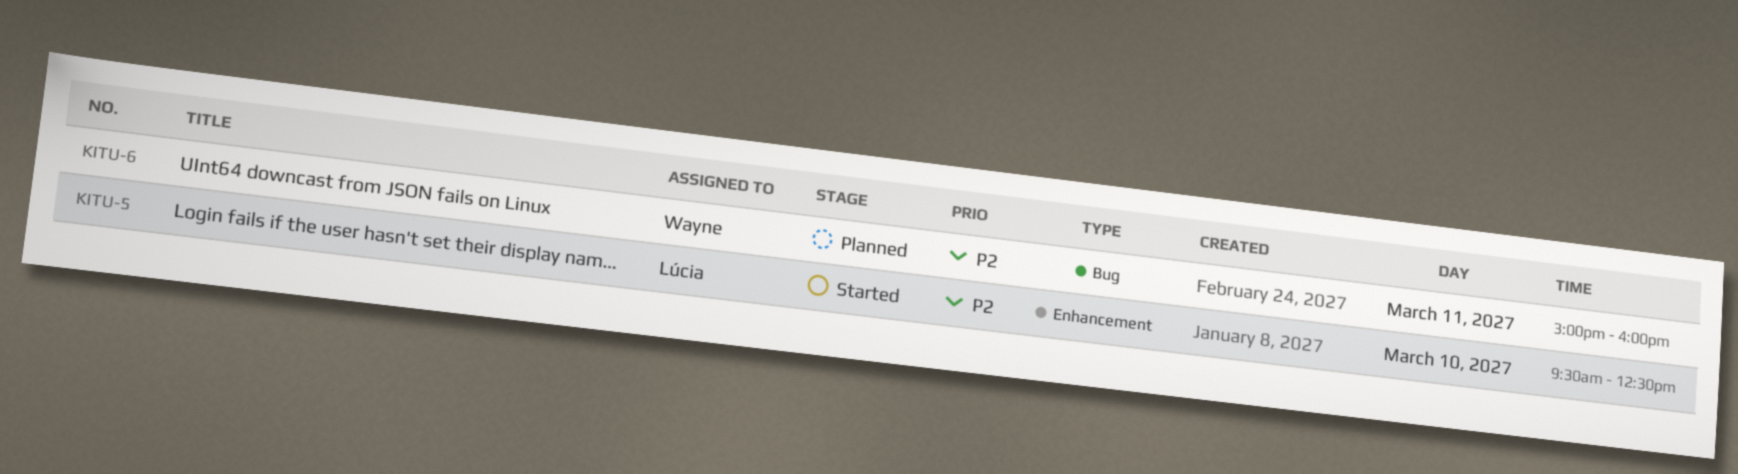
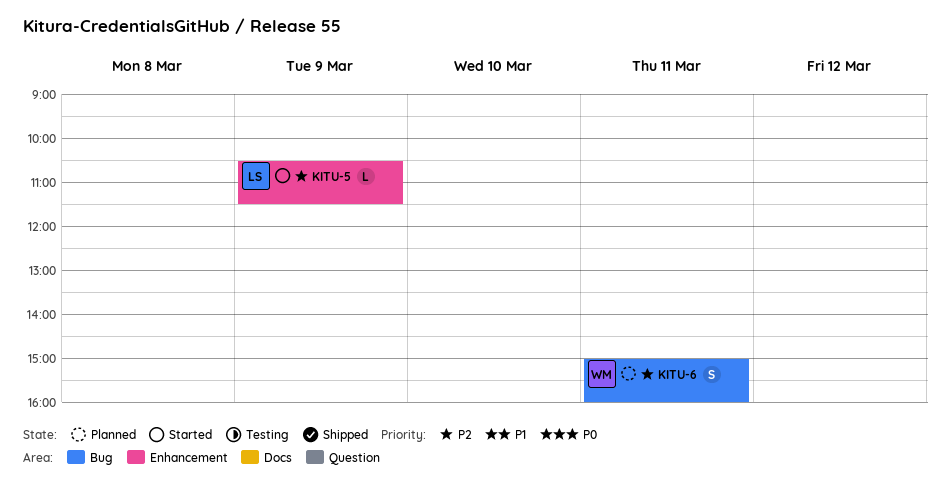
KITU-5, day: Mar 10 -> Mar 9
KITU-5, begins: 09:30 -> 10:30
KITU-5, ends: 12:30 -> 11:30

